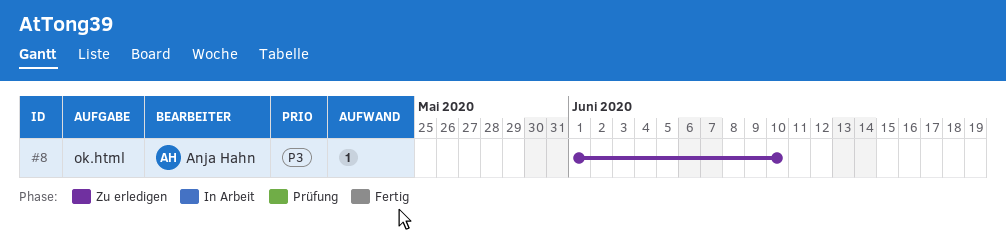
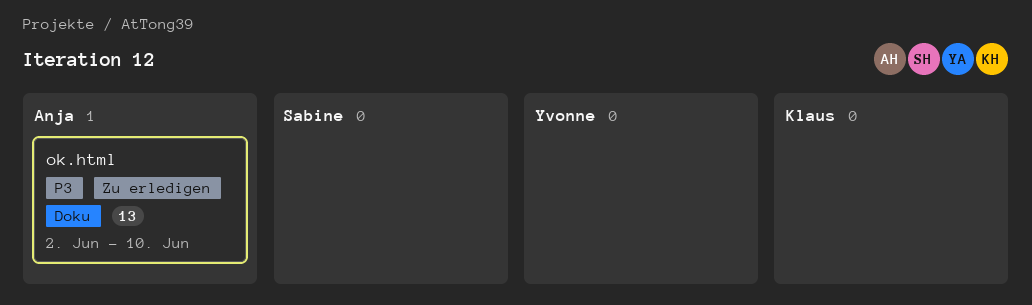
ok.html, estimate: 1 -> 13
ok.html, start: Jun 1 -> Jun 2

